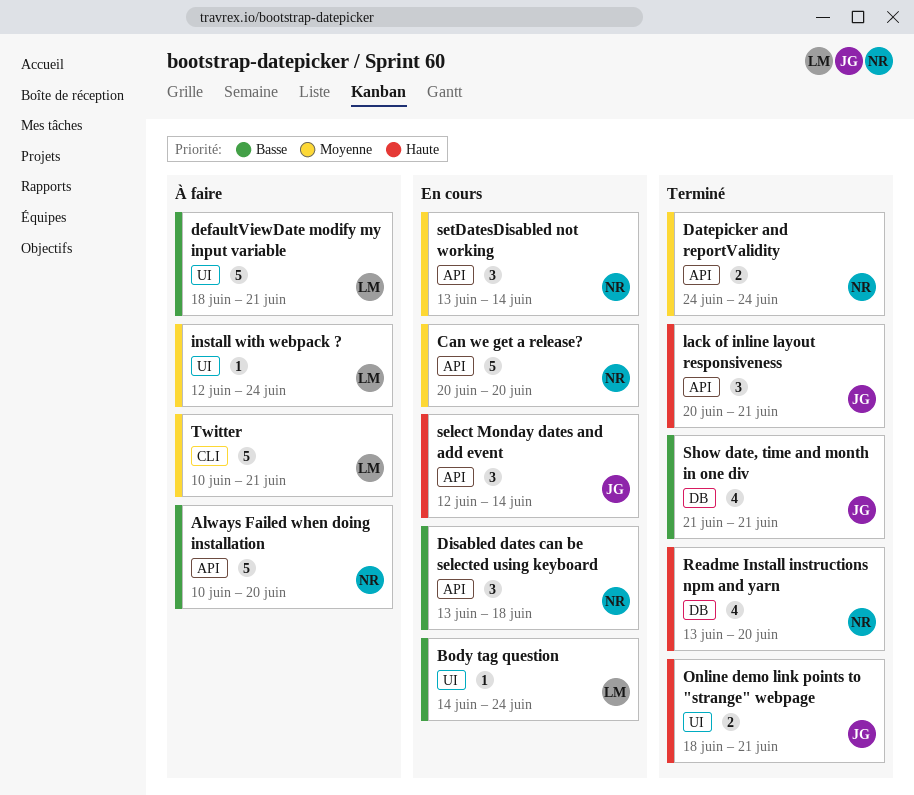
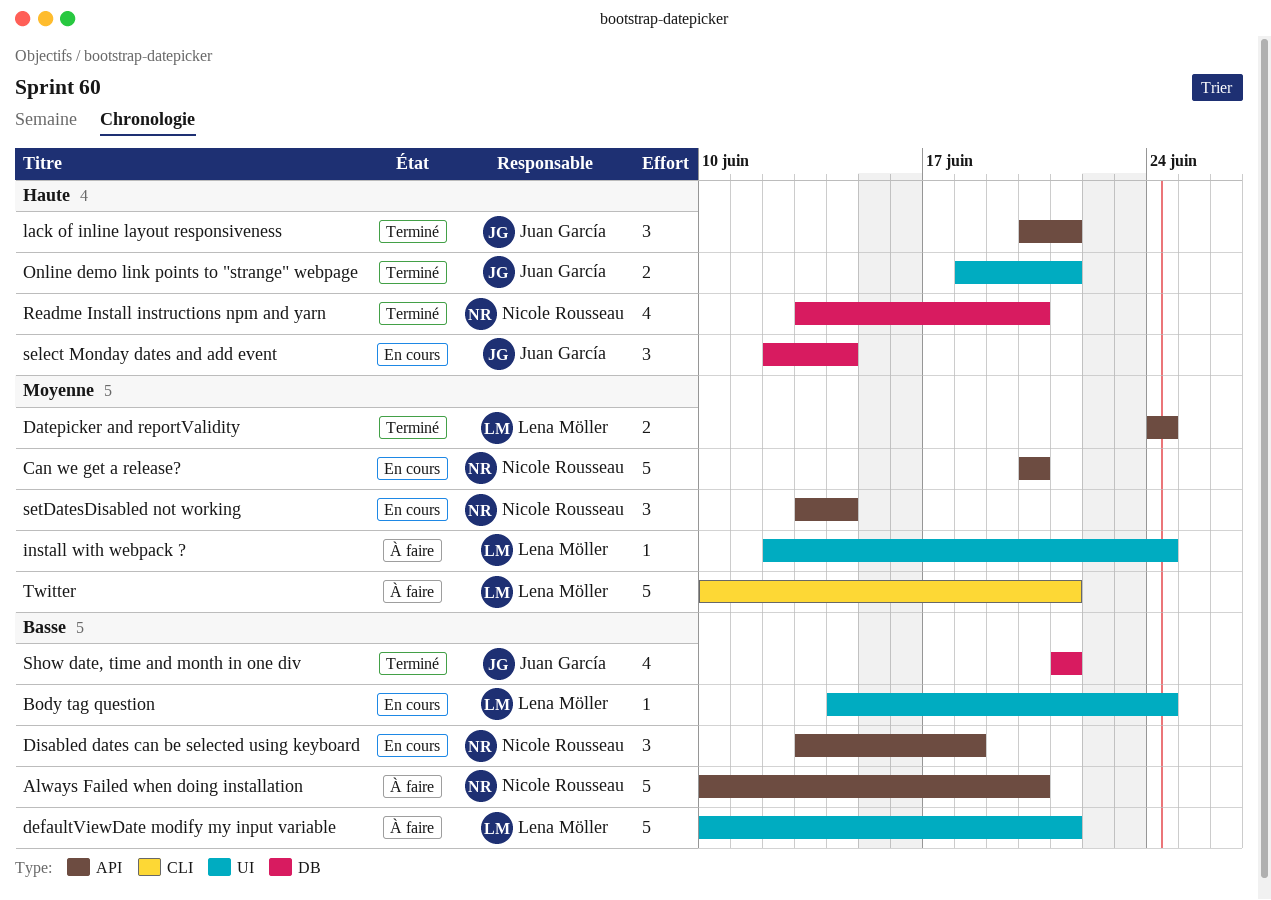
Datepicker and reportValidity, owner: Nicole Rousseau -> Lena Möller
defaultViewDate modify my input variable, start: Jun 18 -> Jun 10
select Monday dates and add event, label: API -> DB

